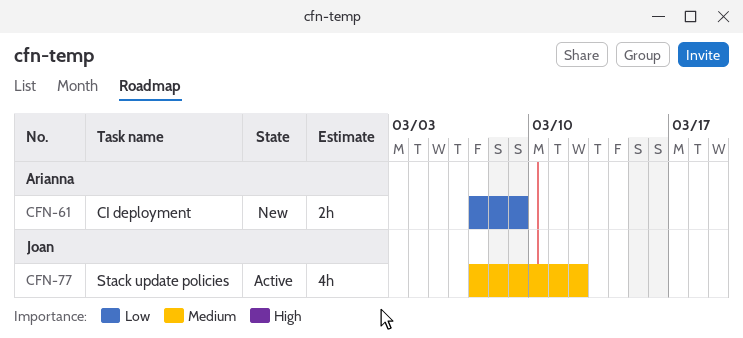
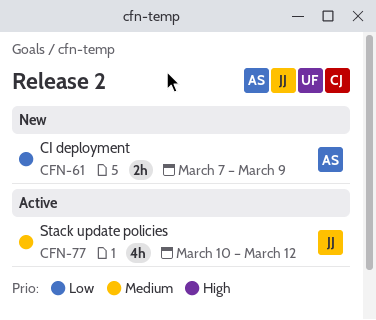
CFN-77, start: Mar 7 -> Mar 10

